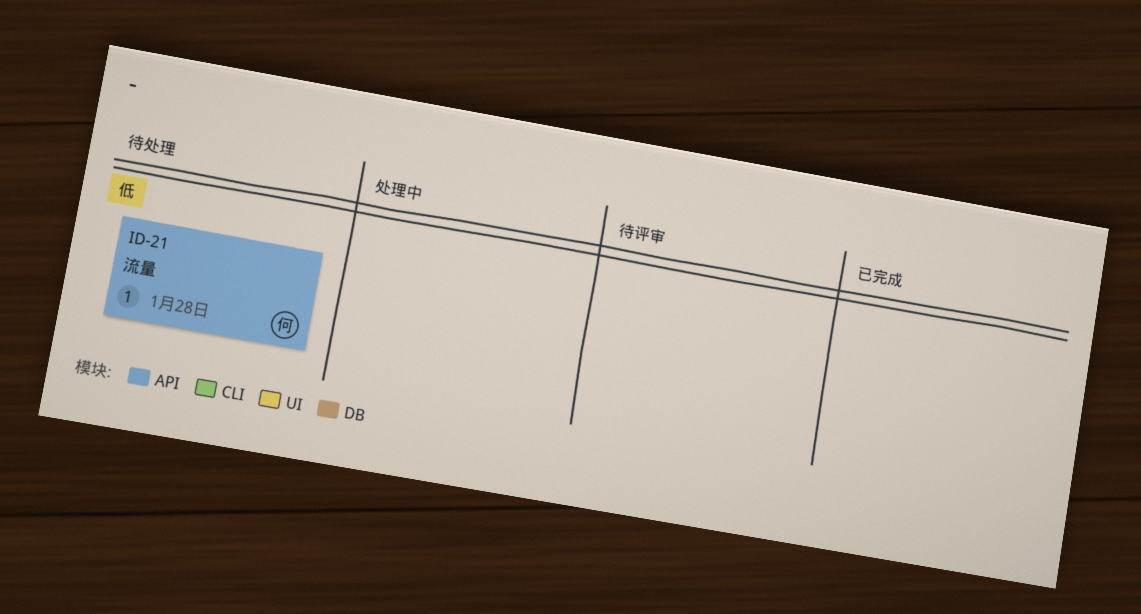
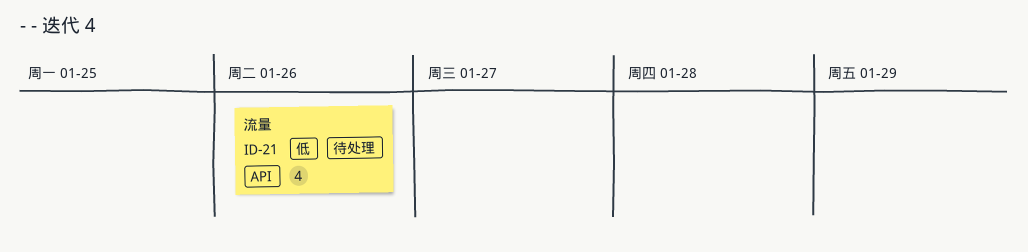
ID-21, estimate: 1 -> 4
ID-21, due: Jan 28 -> Jan 26

